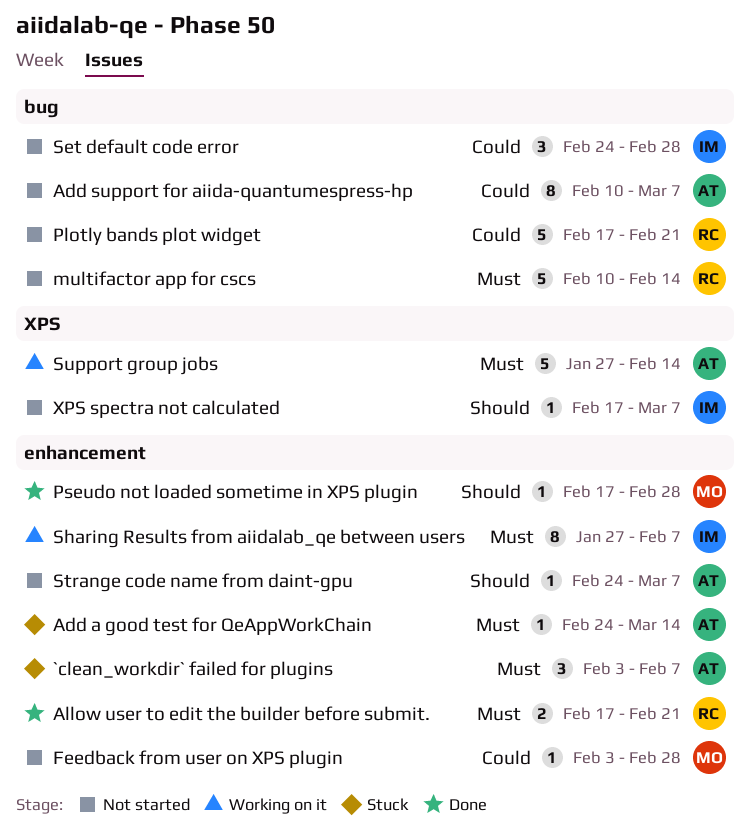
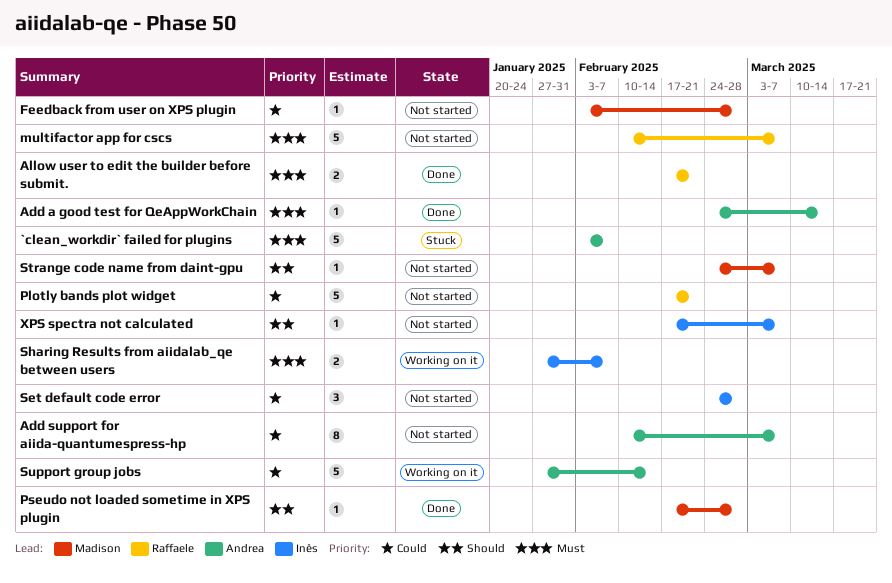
`clean_workdir` failed for plugins, estimate: 3 -> 5
Add a good test for QeAppWorkChain, status: Stuck -> Done
multifactor app for cscs, due: Feb 14 -> Mar 7
Sharing Results from aiidalab_qe between users, estimate: 8 -> 2
Strange code name from daint-gpu, owner: Andrea -> Madison
Support group jobs, priority: Must -> Could

